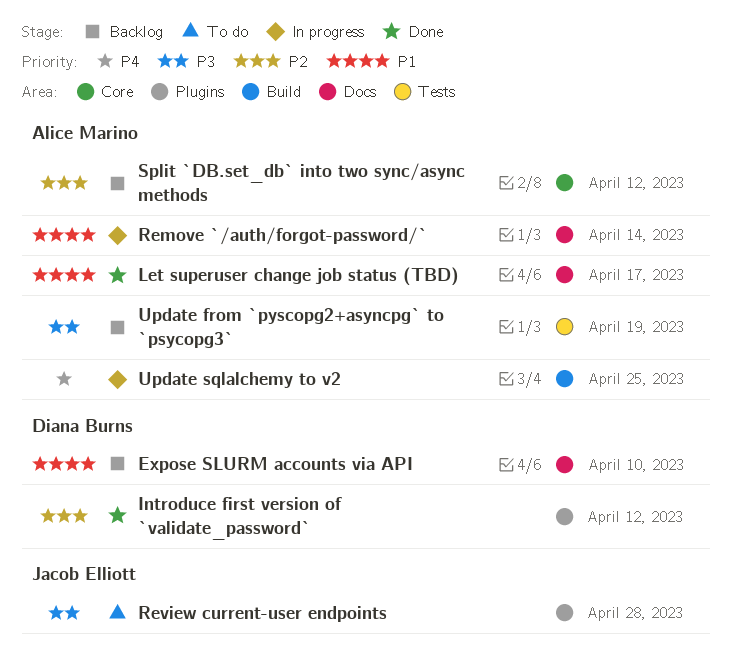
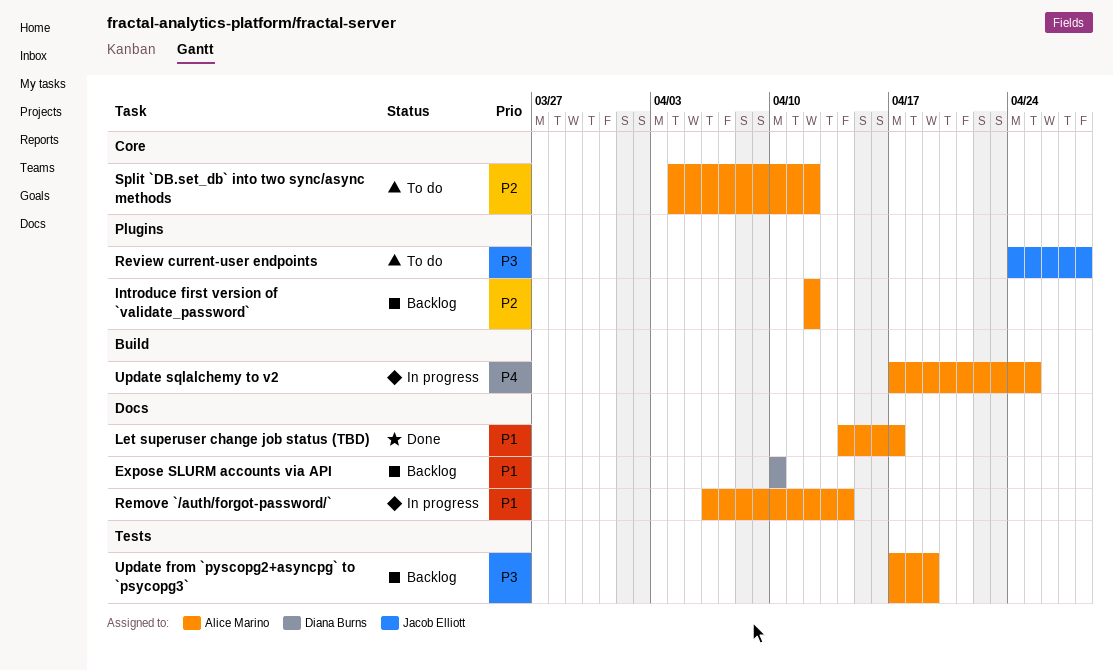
Introduce first version of `validate_password`, status: Done -> Backlog
Introduce first version of `validate_password`, owner: Diana Burns -> Alice Marino
Split `DB.set_db` into two sync/async methods, status: Backlog -> To do

